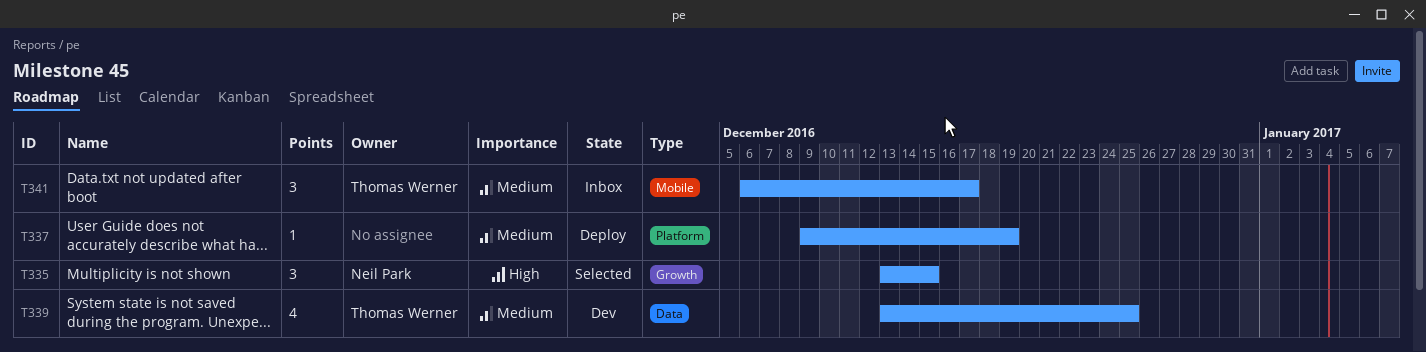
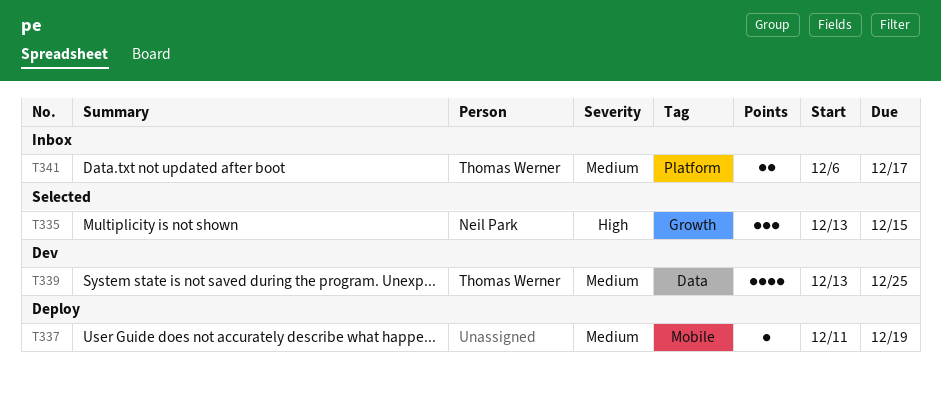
T337, label: Platform -> Mobile
T337, start: Dec 9 -> Dec 11
T341, label: Mobile -> Platform
T341, estimate: 3 -> 2

